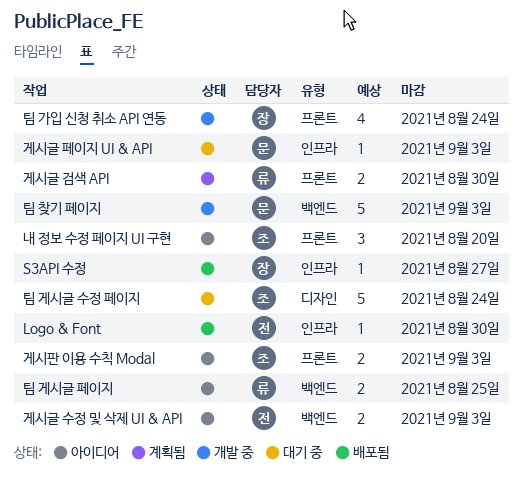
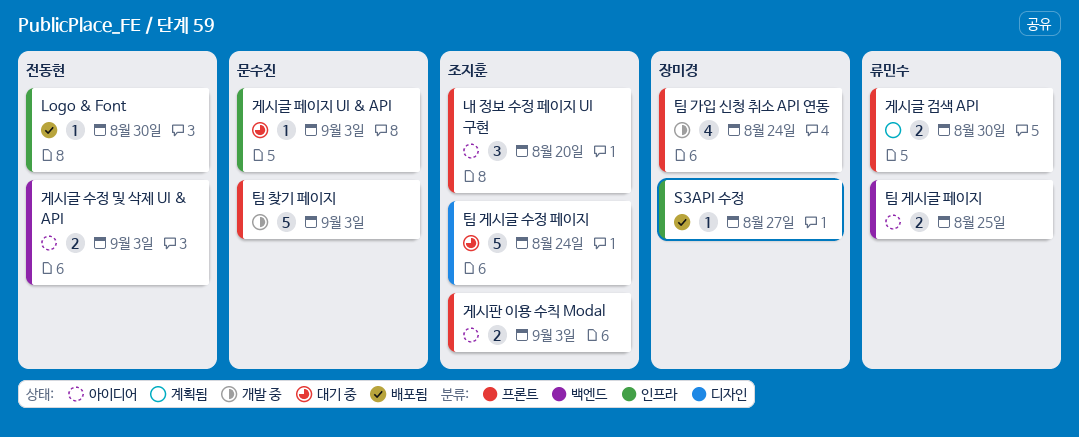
팀 찾기 페이지, label: 백엔드 -> 프론트

